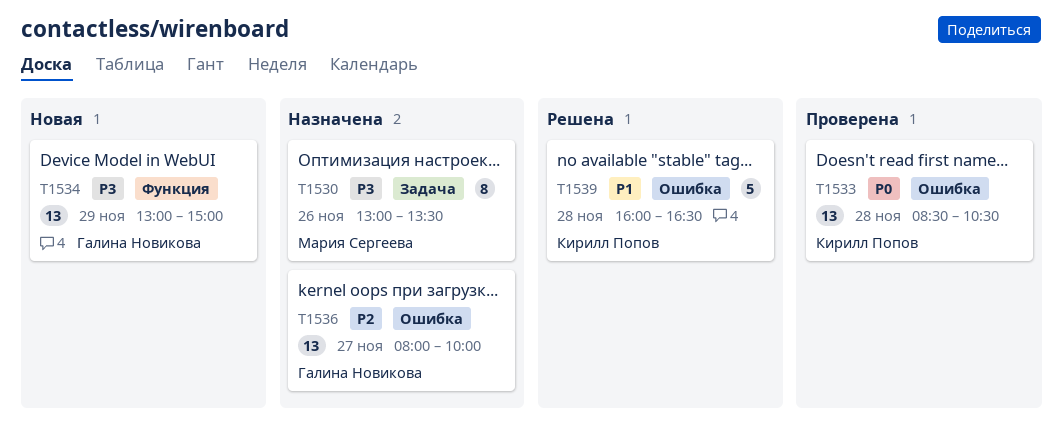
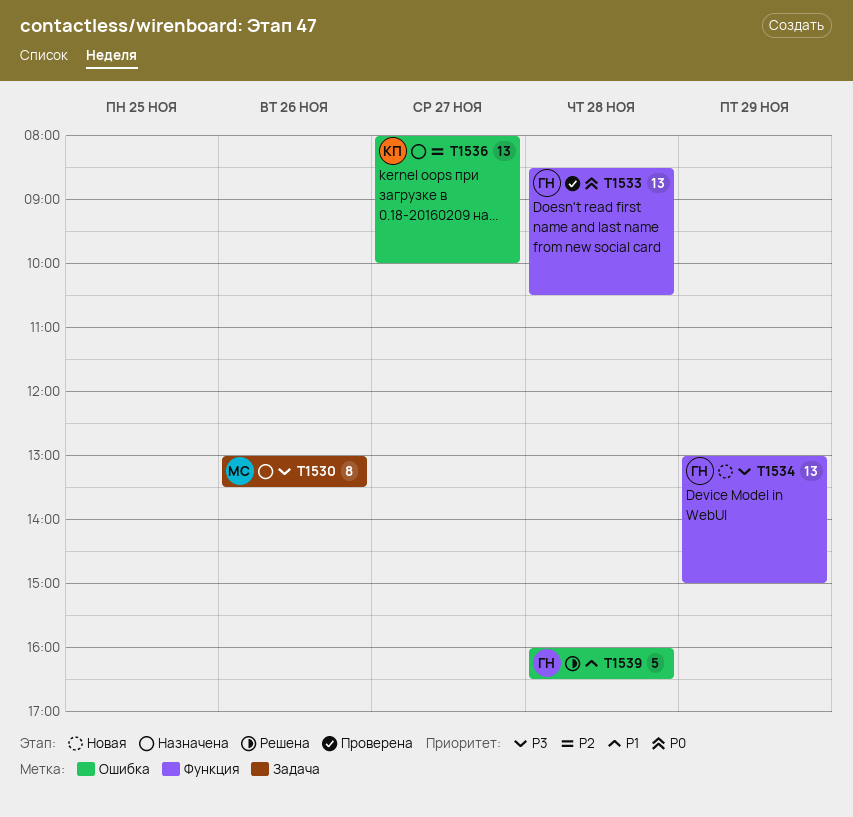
T1533, owner: Кирилл Попов -> Галина Новикова
T1533, label: Ошибка -> Функция
T1536, owner: Галина Новикова -> Кирилл Попов
T1539, owner: Кирилл Попов -> Галина Новикова

